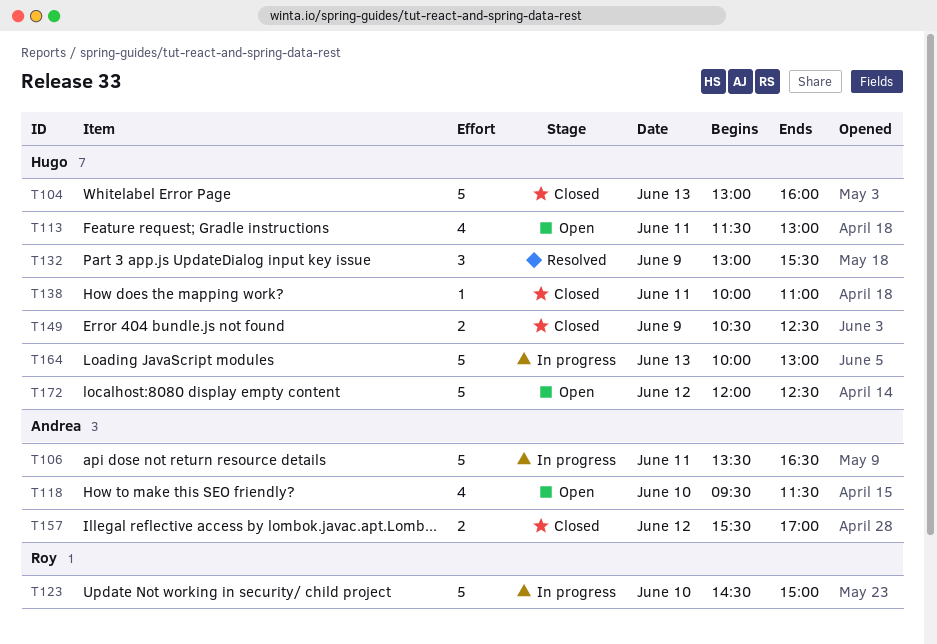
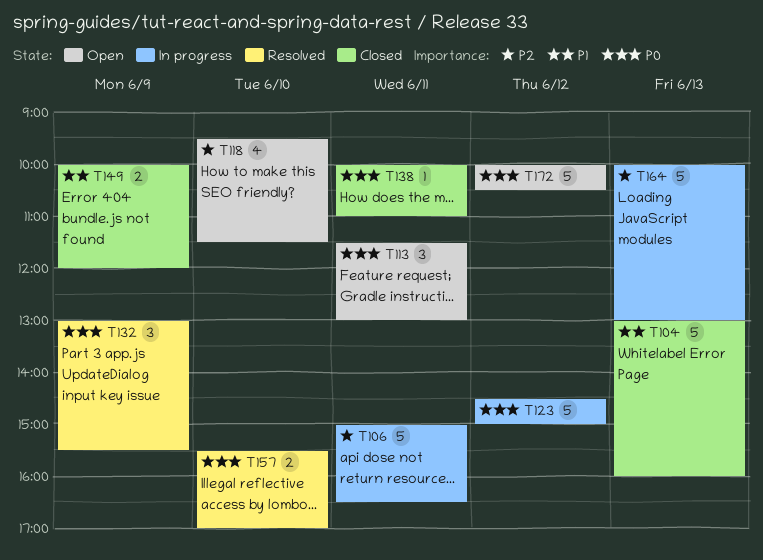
T106, begins: 13:30 -> 15:00
T113, estimate: 4 -> 3
T123, day: Jun 10 -> Jun 12
T149, begins: 10:30 -> 10:00
T149, ends: 12:30 -> 12:00
T157, status: Closed -> Resolved
T157, day: Jun 12 -> Jun 10
T172, begins: 12:00 -> 10:00
T172, ends: 12:30 -> 10:30

